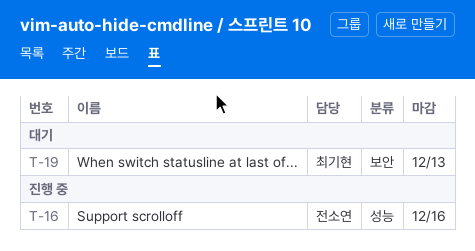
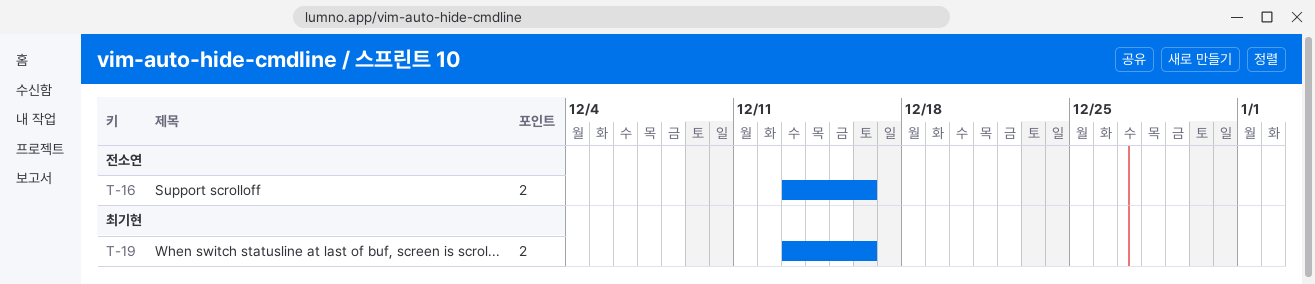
T-19, due: Dec 13 -> Dec 16

